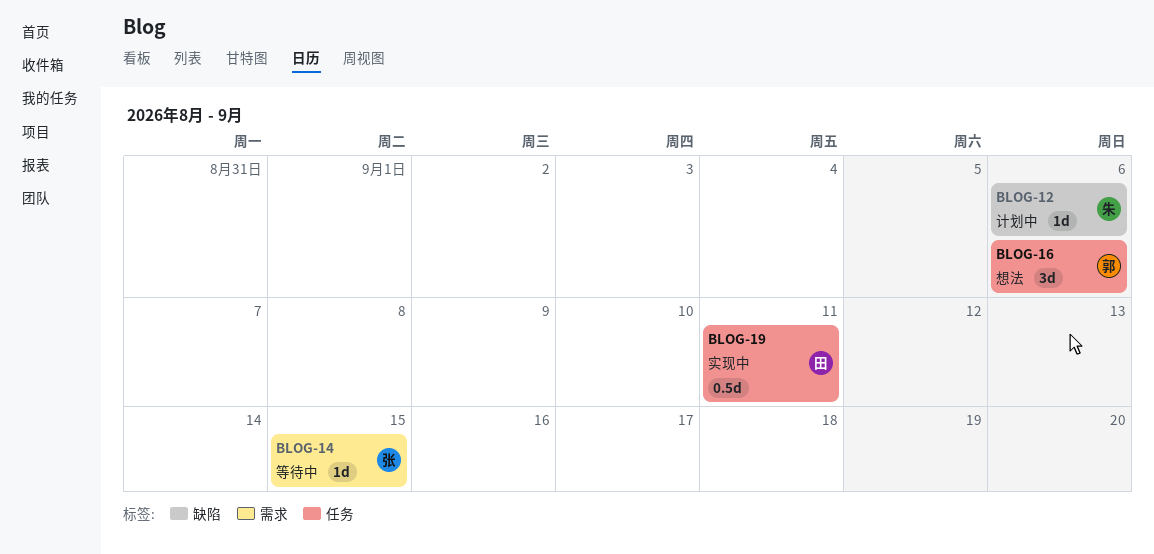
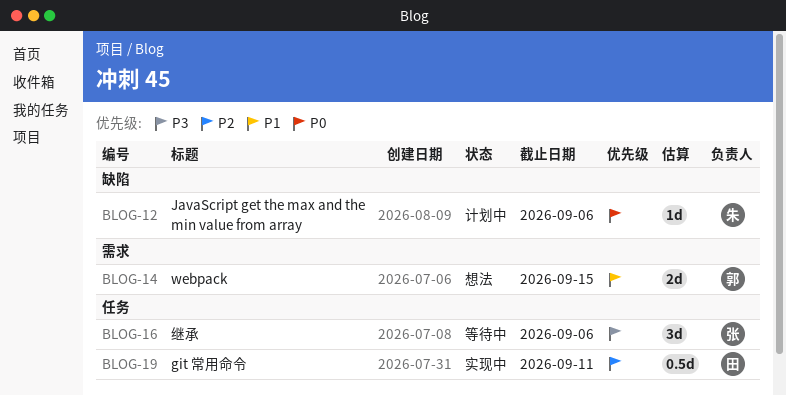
BLOG-14, status: 等待中 -> 想法
BLOG-14, owner: 张 -> 郭
BLOG-14, estimate: 1d -> 2d
BLOG-16, status: 想法 -> 等待中
BLOG-16, owner: 郭 -> 张

